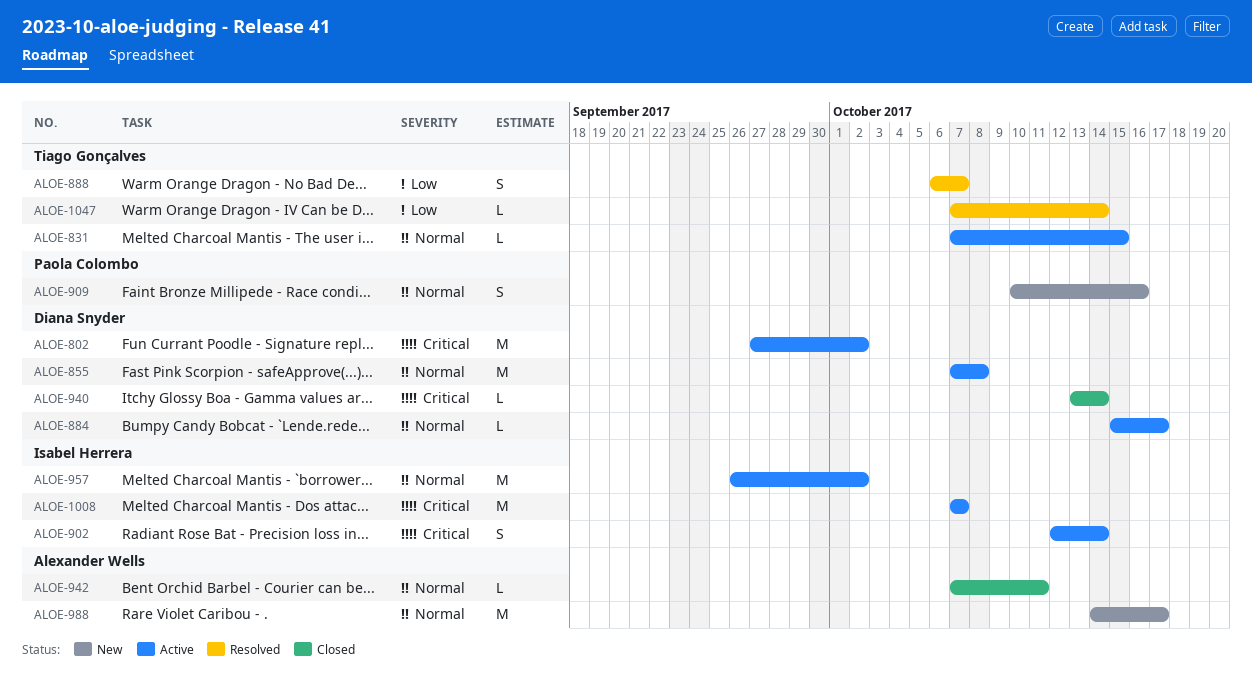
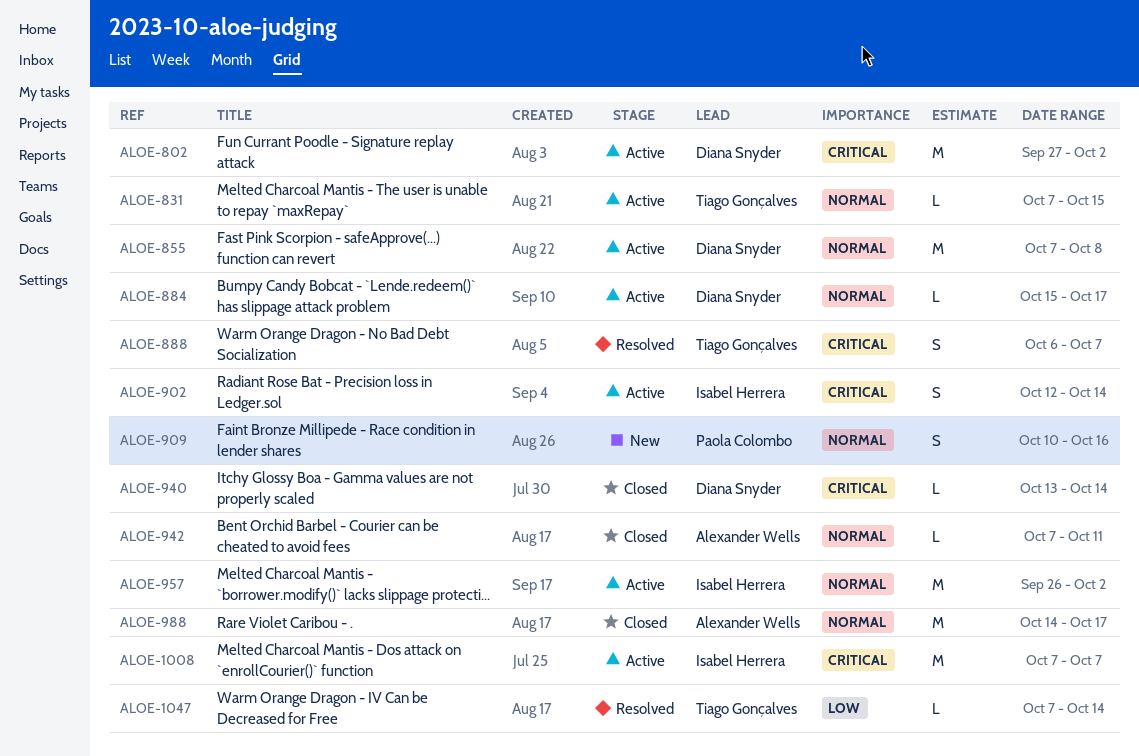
ALOE-888, priority: Low -> Critical
ALOE-988, status: New -> Closed

